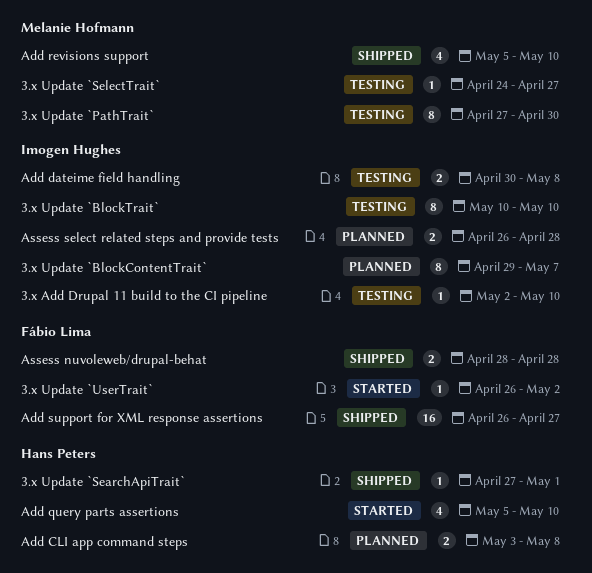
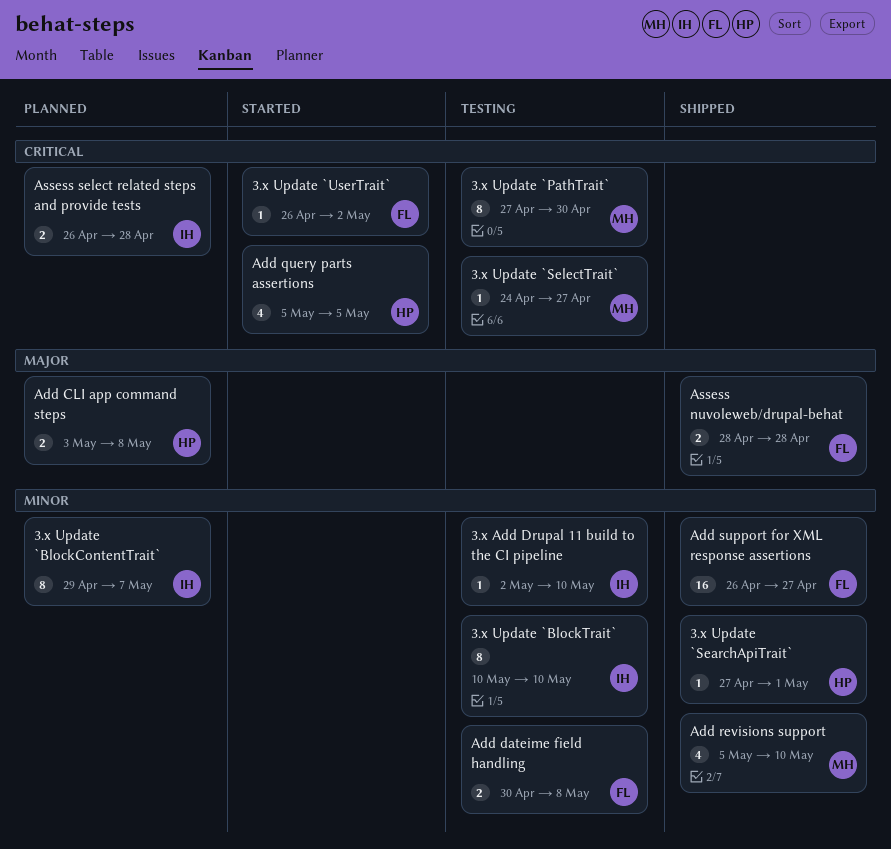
Add dateime field handling, owner: Imogen Hughes -> Fábio Lima
Add query parts assertions, due: May 10 -> May 5

